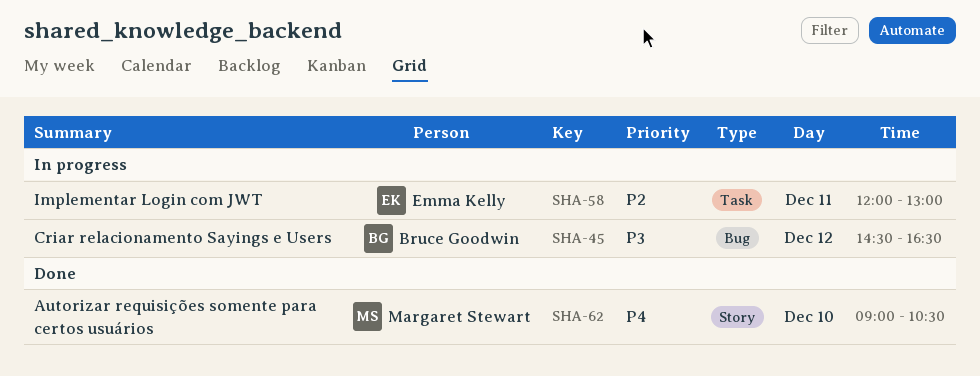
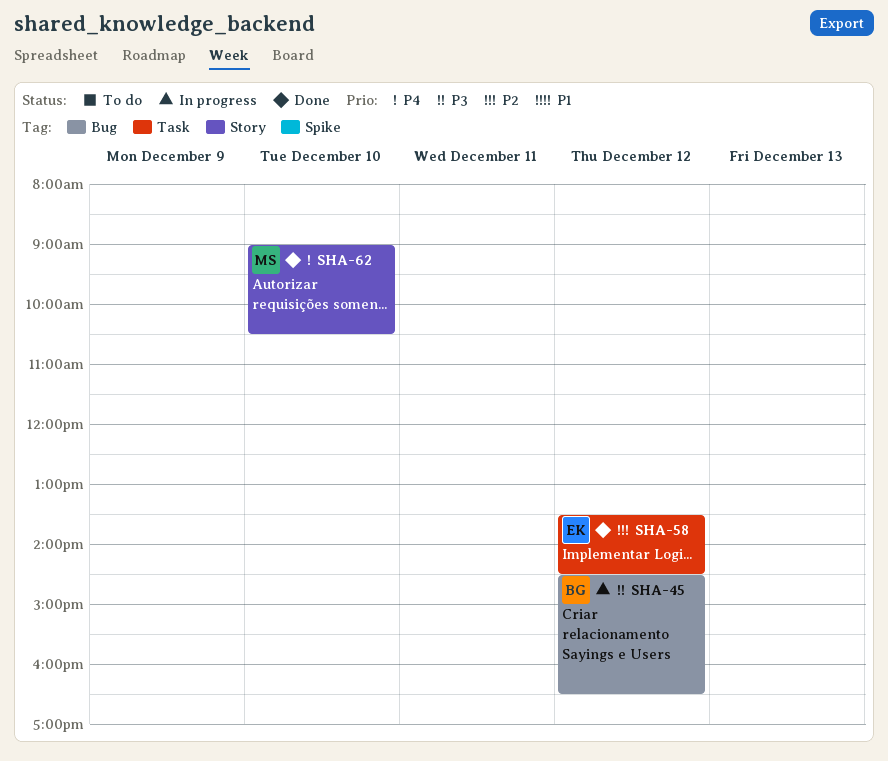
SHA-58, status: In progress -> Done
SHA-58, day: Dec 11 -> Dec 12
SHA-58, begins: 12:00 -> 13:30
SHA-58, ends: 13:00 -> 14:30

